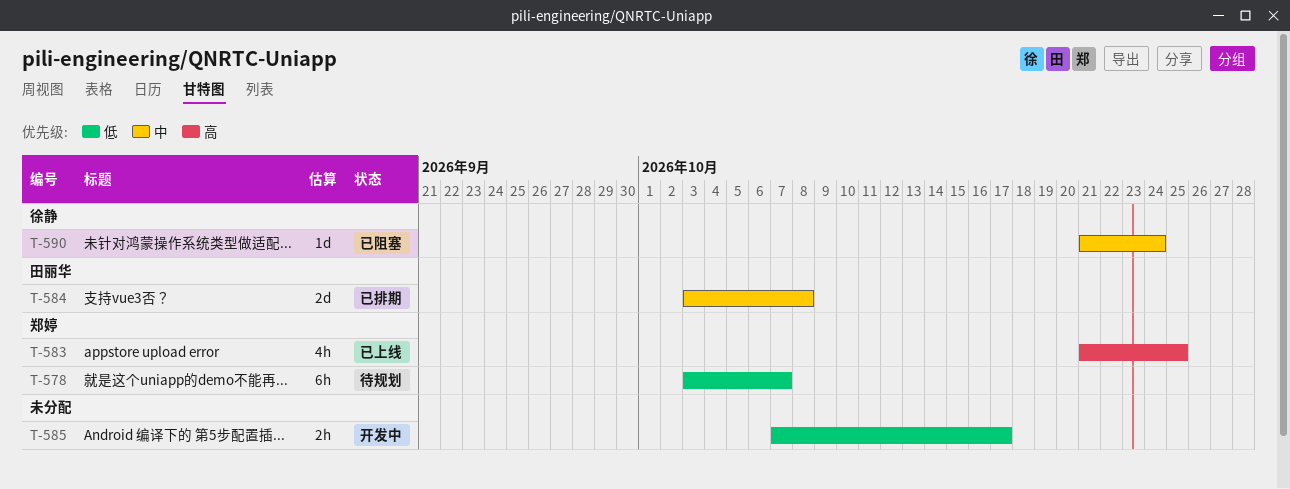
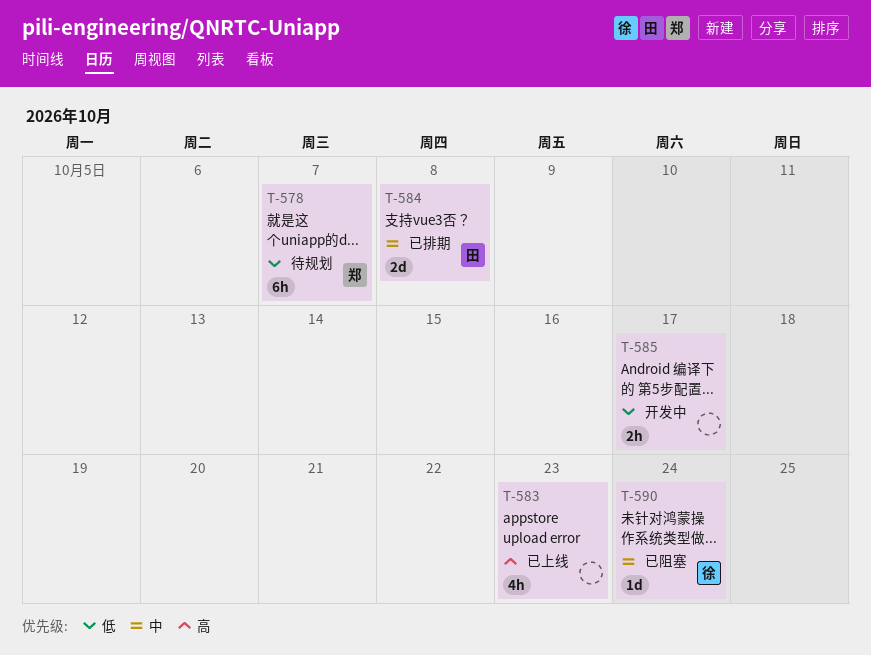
T-583, owner: 郑婷 -> none
T-583, due: Oct 25 -> Oct 23

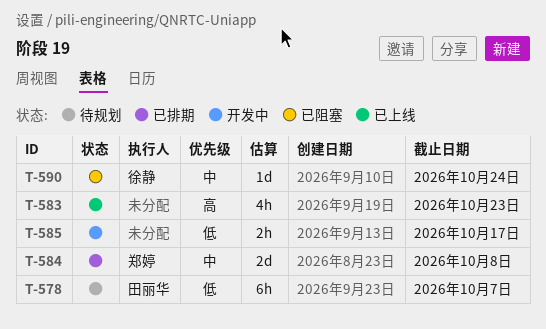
T-578, owner: 郑婷 -> 田丽华
T-584, owner: 田丽华 -> 郑婷

